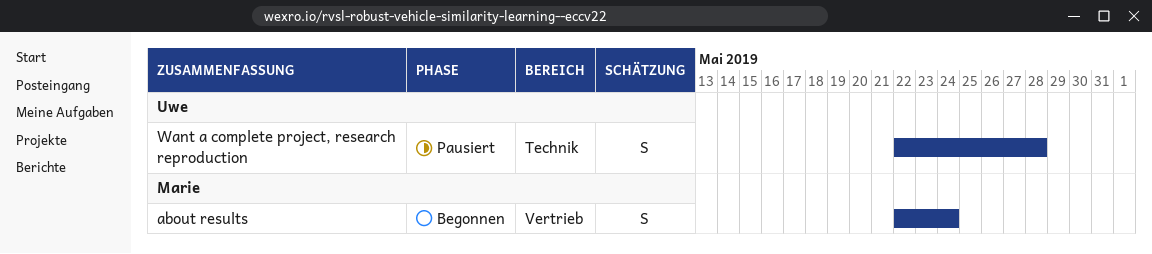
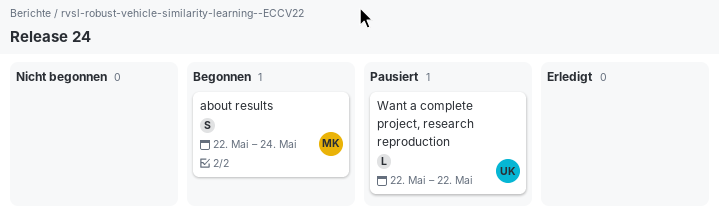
Want a complete project, research reproduction, estimate: S -> L
Want a complete project, research reproduction, due: May 28 -> May 22

